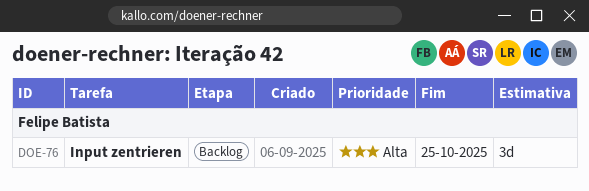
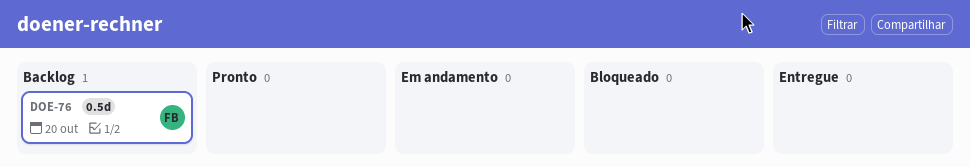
DOE-76, estimate: 3d -> 0.5d
DOE-76, due: Oct 25 -> Oct 20

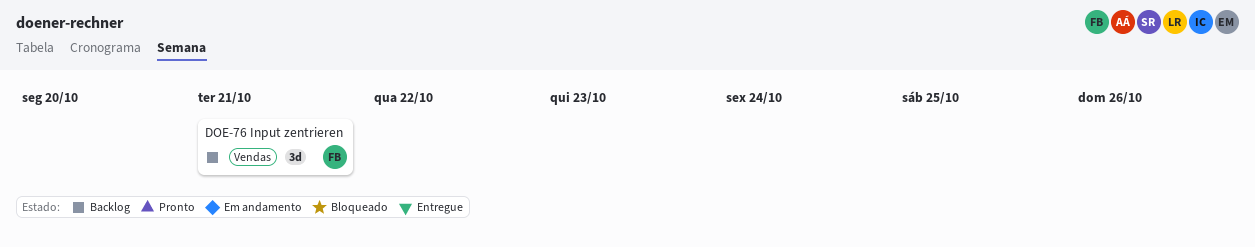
DOE-76, estimate: 0.5d -> 3d
DOE-76, due: Oct 20 -> Oct 21

